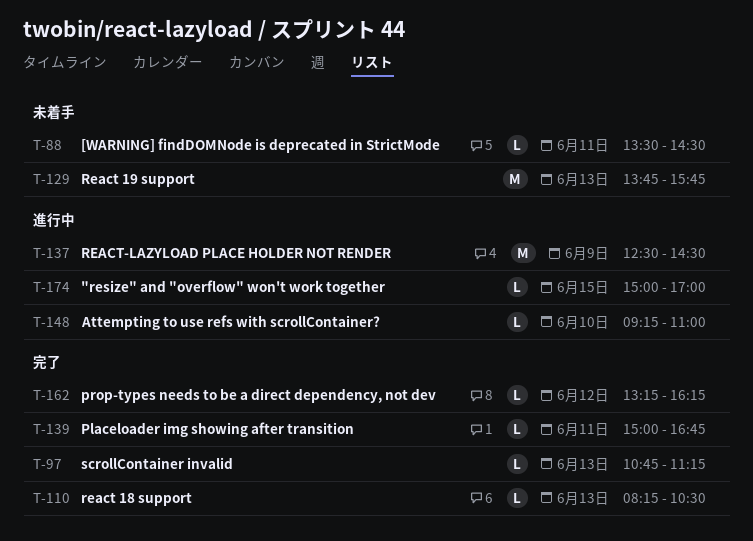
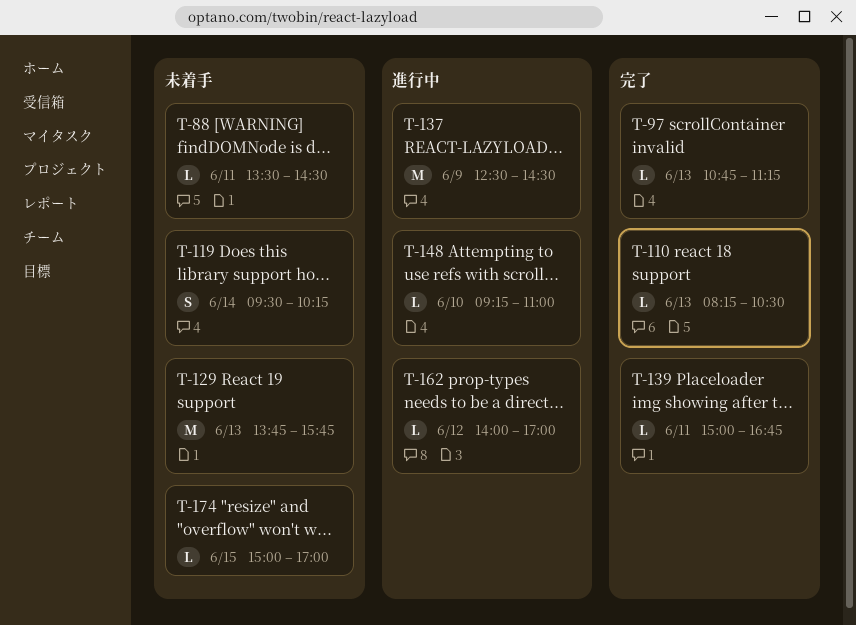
T-119: none -> present
T-162, status: 完了 -> 進行中
T-162, begins: 13:15 -> 14:00
T-162, ends: 16:15 -> 17:00
T-174, status: 進行中 -> 未着手

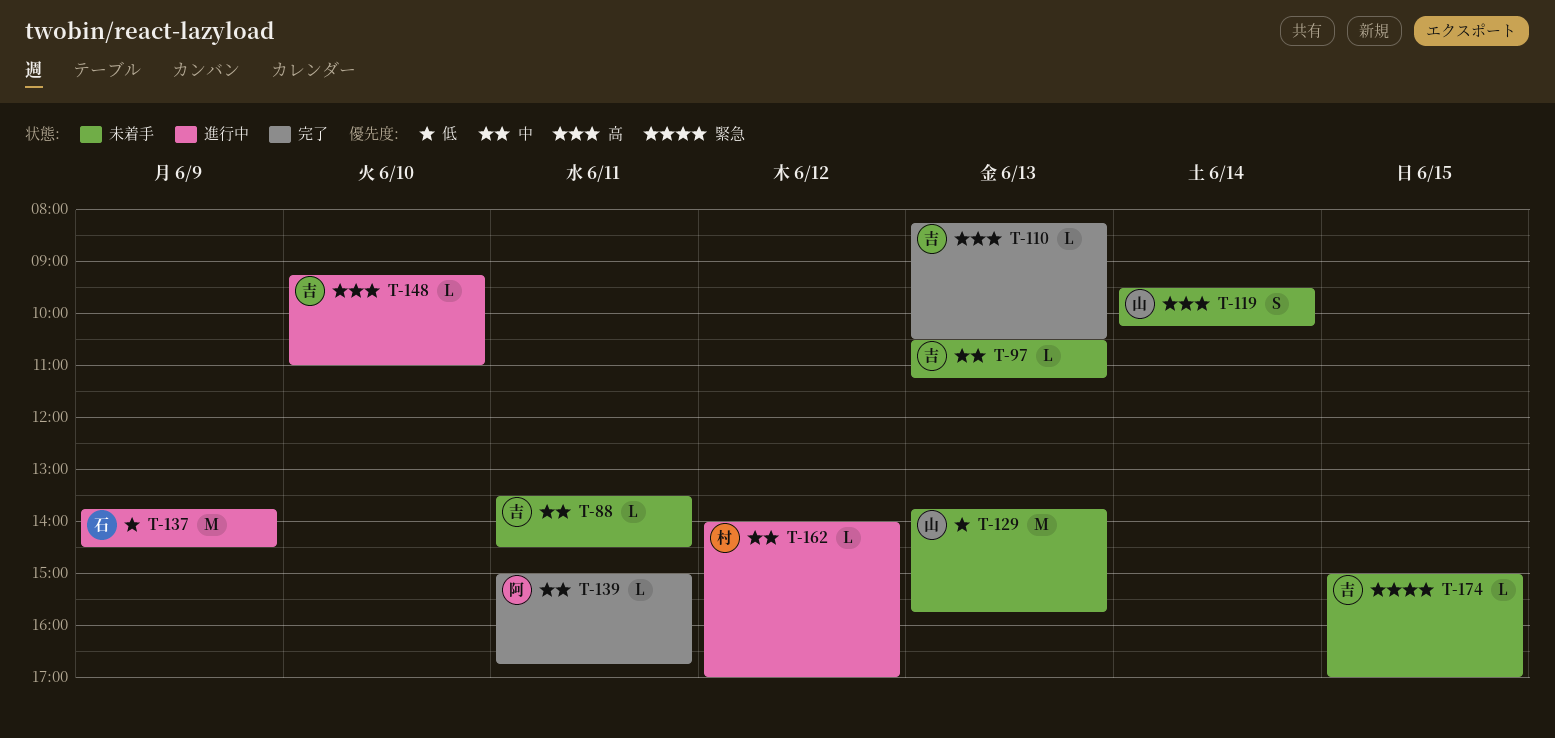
T-97, status: 完了 -> 未着手
T-97, begins: 10:45 -> 10:30
T-137, begins: 12:30 -> 13:45

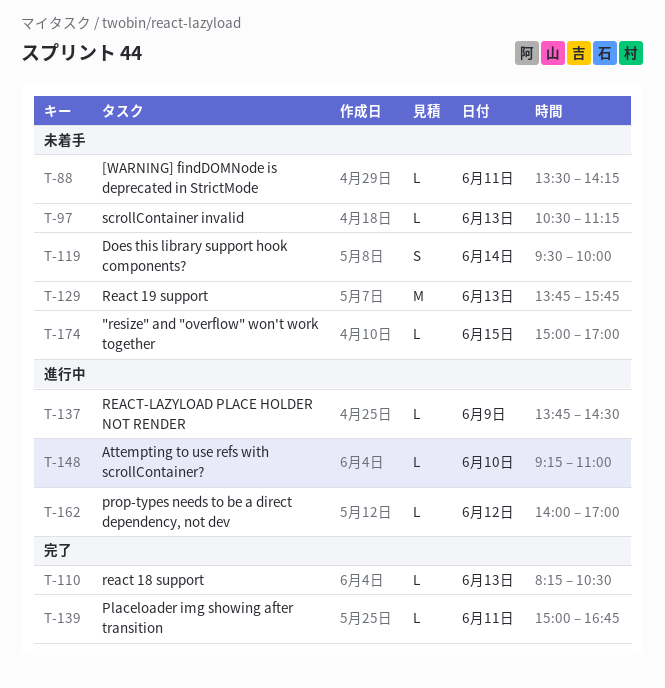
T-88, ends: 14:30 -> 14:15
T-119, ends: 10:15 -> 10:00
T-137, estimate: M -> L

